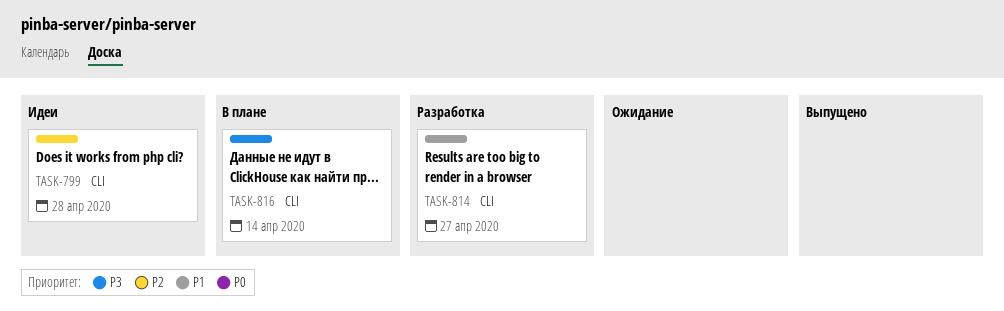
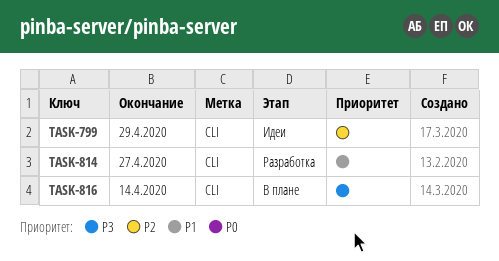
TASK-799, due: Apr 28 -> Apr 29

